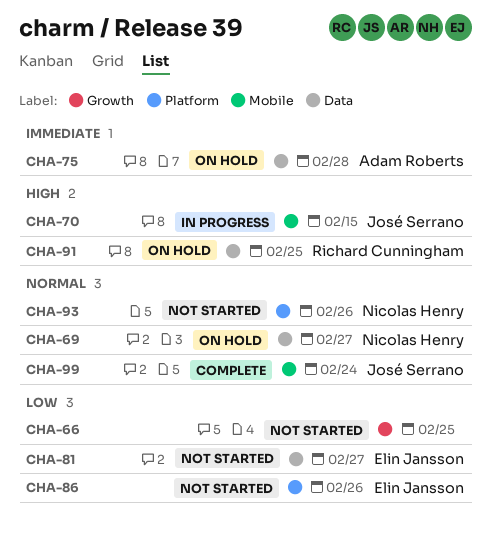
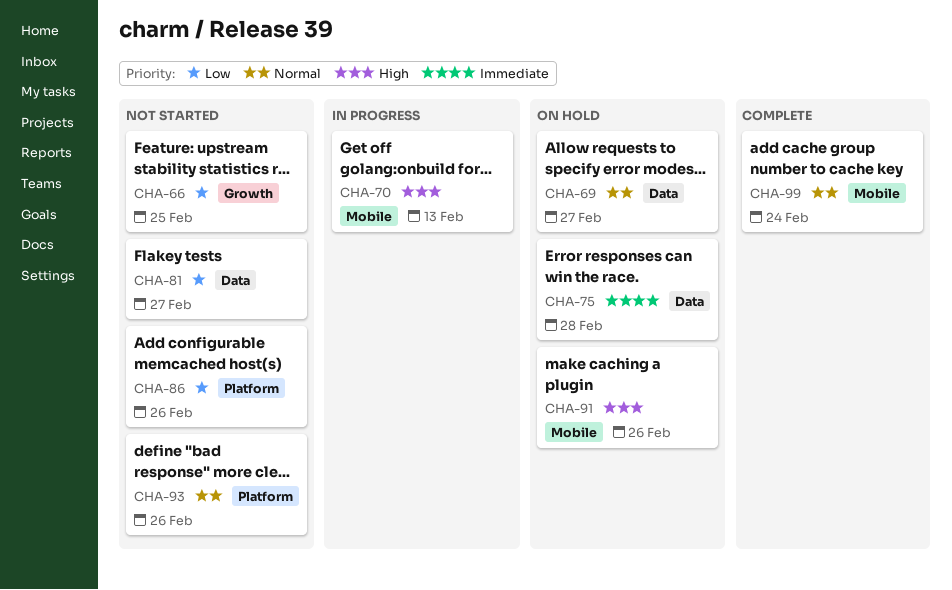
CHA-70, due: Feb 15 -> Feb 13
CHA-91, label: Data -> Mobile
CHA-91, due: Feb 25 -> Feb 26

